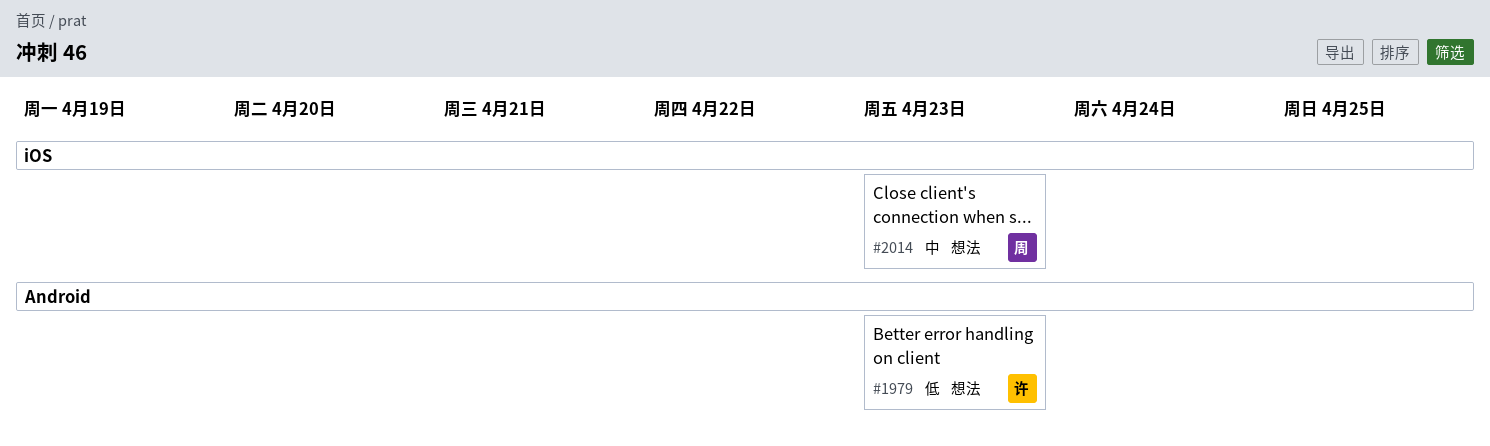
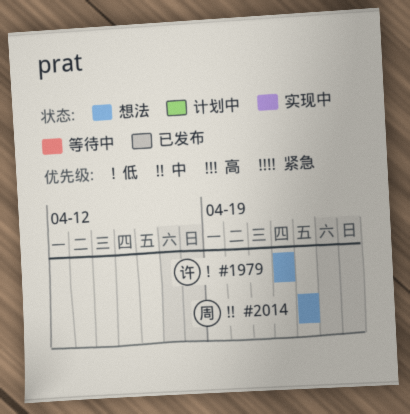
#1979, due: Apr 23 -> Apr 22

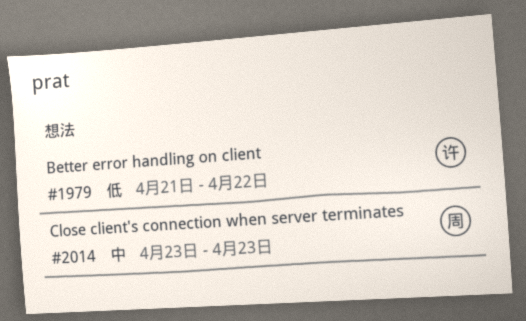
#1979, start: Apr 22 -> Apr 21

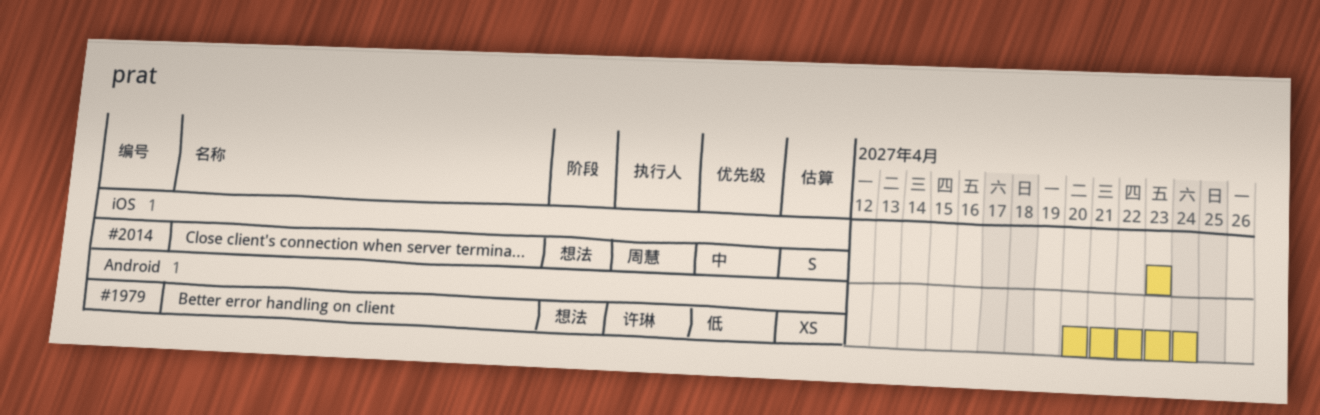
#1979, start: Apr 21 -> Apr 20
#1979, due: Apr 22 -> Apr 24

